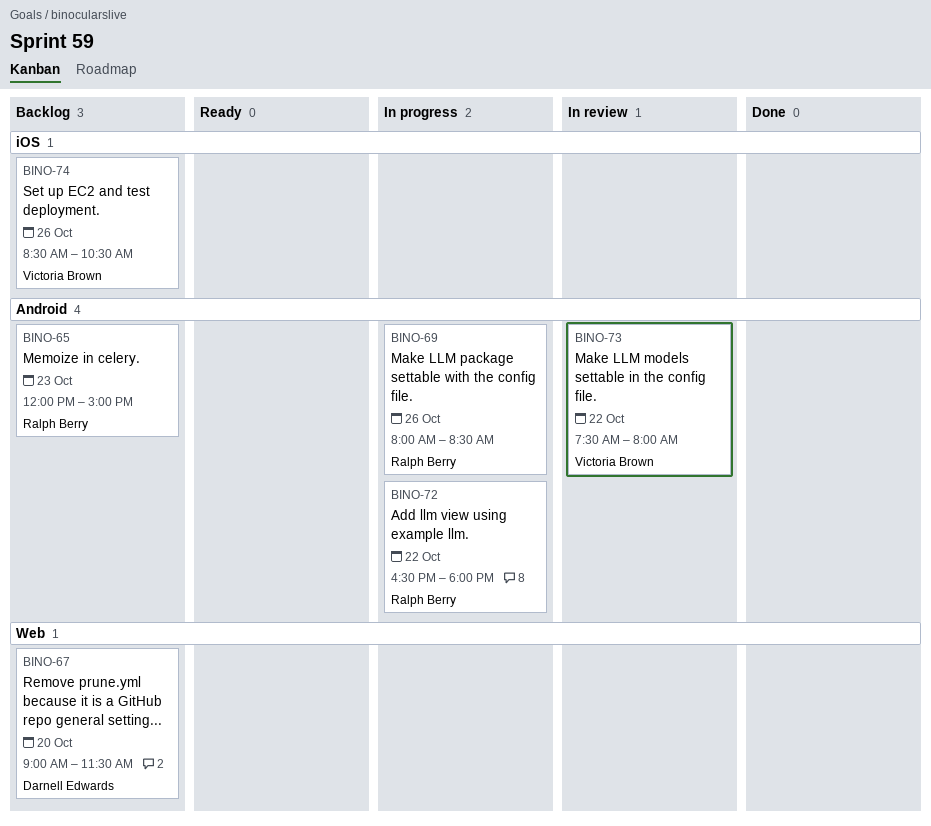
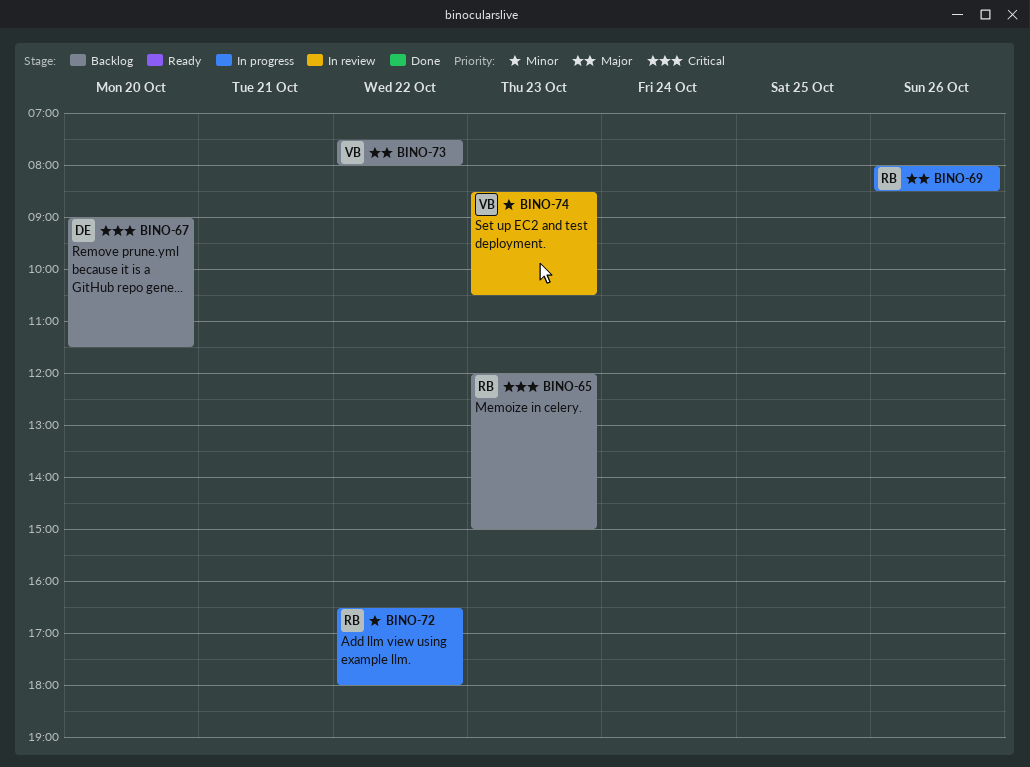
BINO-73, status: In review -> Backlog
BINO-74, status: Backlog -> In review
BINO-74, day: Oct 26 -> Oct 23

